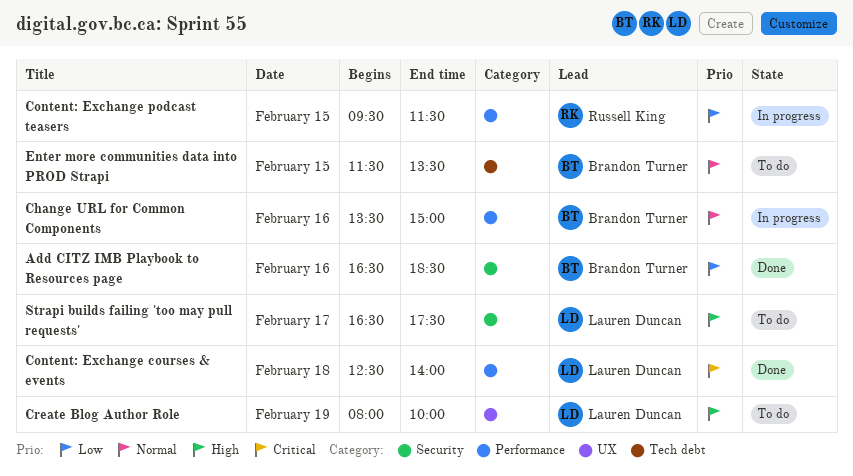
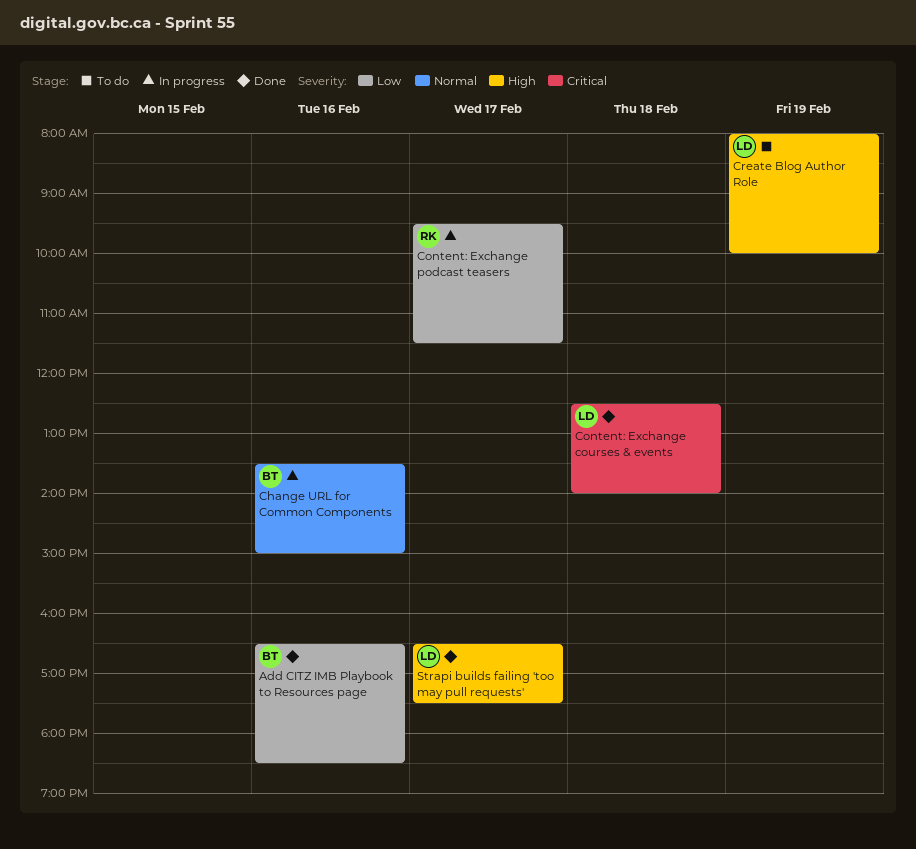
Content: Exchange podcast teasers, day: Feb 15 -> Feb 17
Enter more communities data into PROD Strapi: present -> none
Strapi builds failing 'too may pull requests', status: To do -> Done

